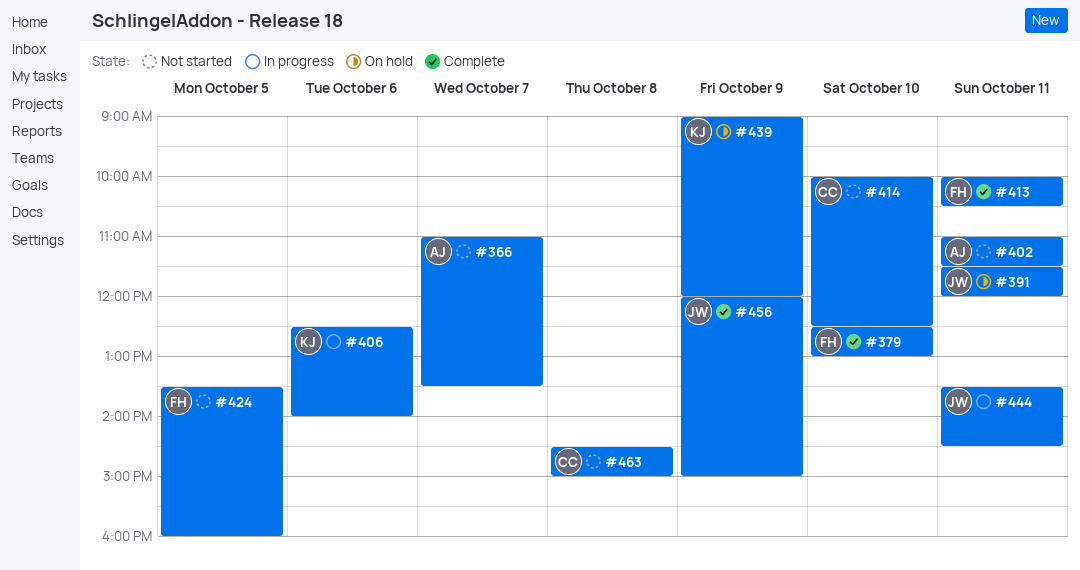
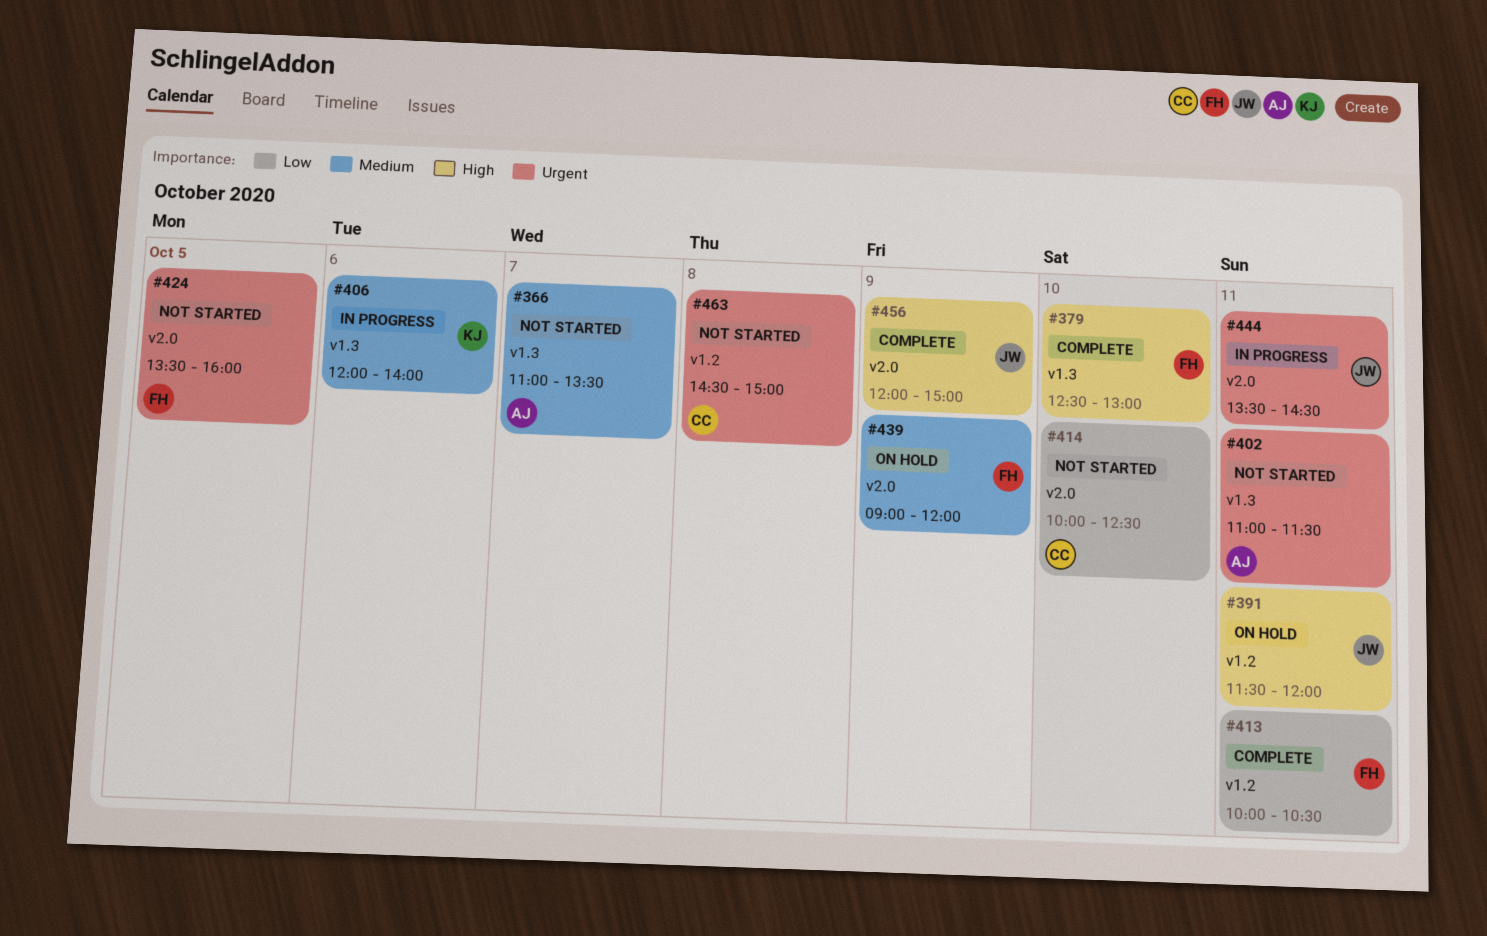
#406, begins: 12:30 -> 12:00
#439, owner: KJ -> FH

